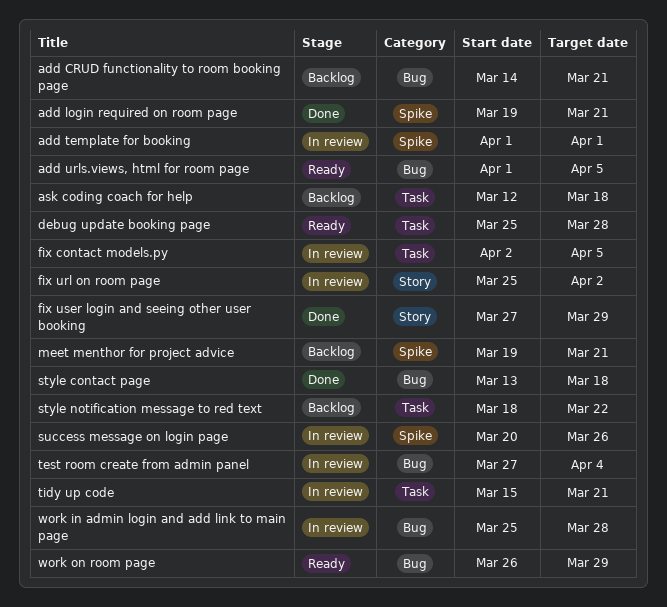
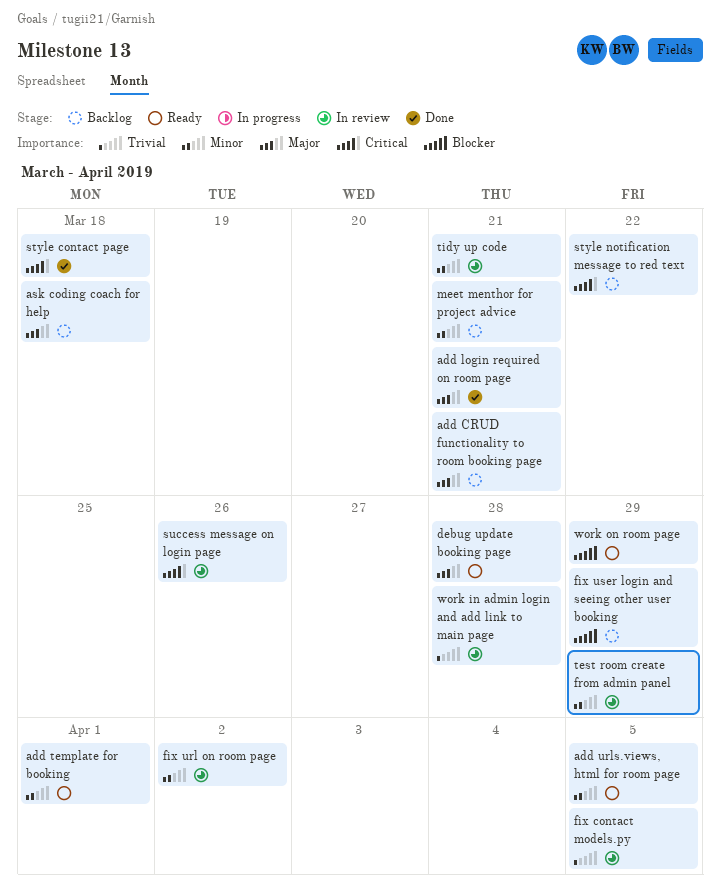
add template for booking, status: In review -> Ready
fix user login and seeing other user booking, status: Done -> Backlog
test room create from admin panel, due: Apr 4 -> Mar 29

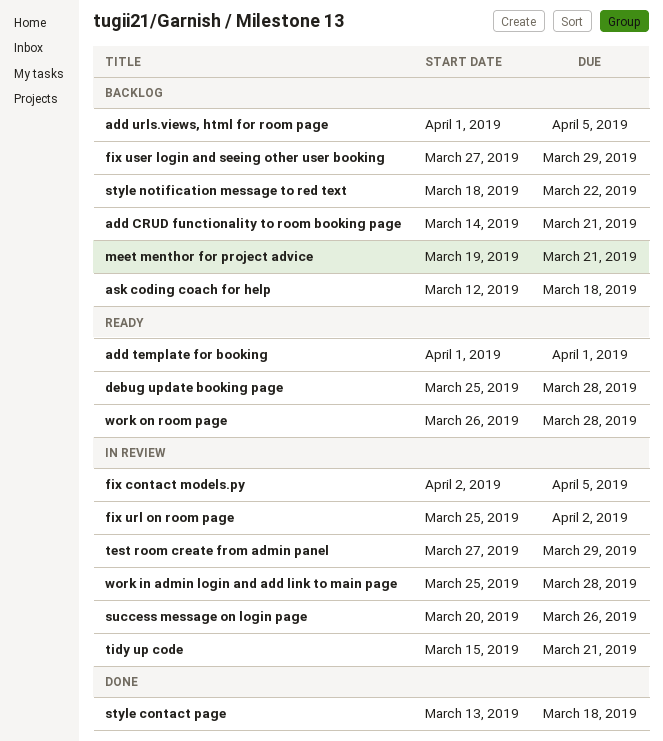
add login required on room page: present -> none
add urls.views, html for room page, status: Ready -> Backlog
work on room page, due: Mar 29 -> Mar 28

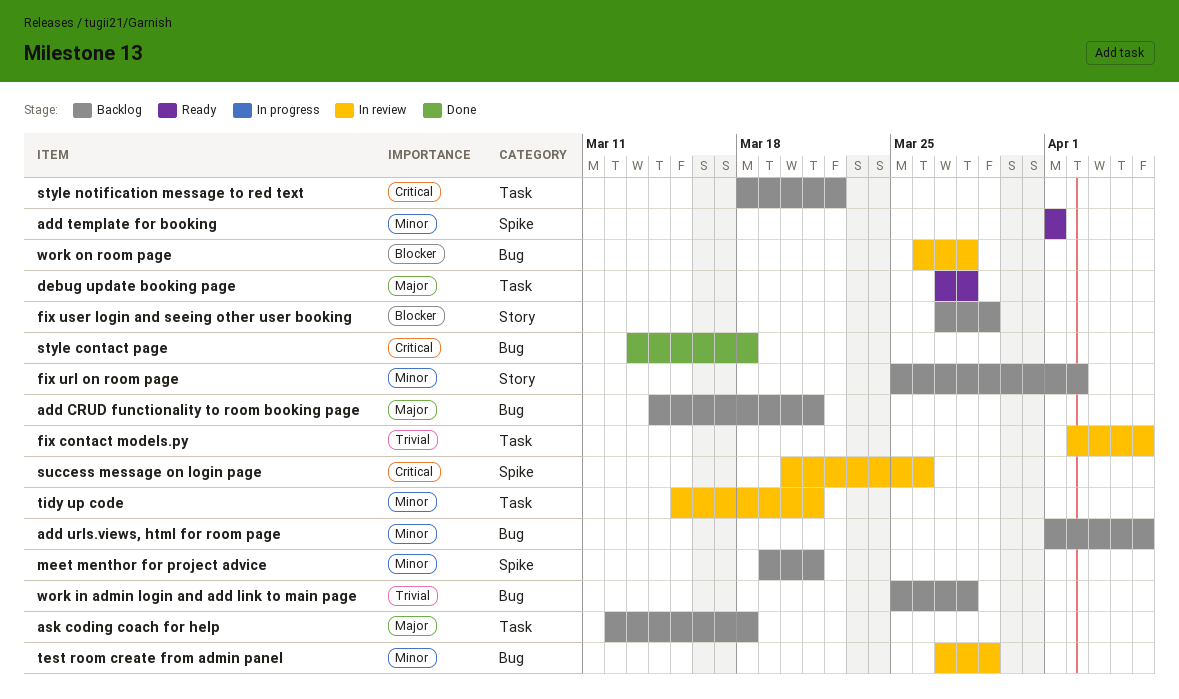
debug update booking page, start: Mar 25 -> Mar 27
fix url on room page, status: In review -> Backlog
work in admin login and add link to main page, status: In review -> Backlog
work on room page, status: Ready -> In review

